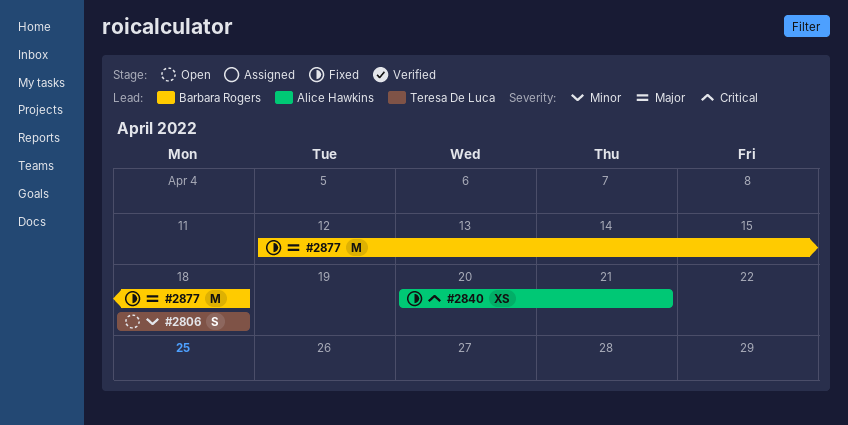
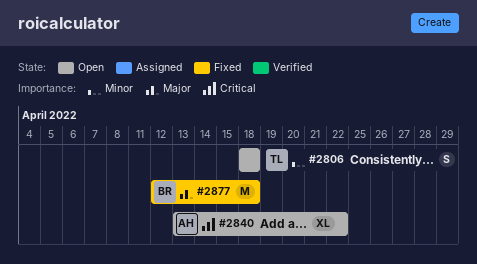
#2840, status: Fixed -> Open
#2840, estimate: XS -> XL
#2840, start: Apr 20 -> Apr 13
#2840, due: Apr 21 -> Apr 22

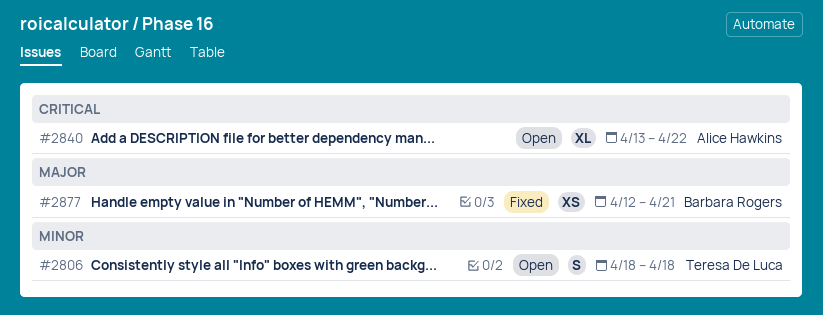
#2877, estimate: M -> XS
#2877, due: Apr 18 -> Apr 21

